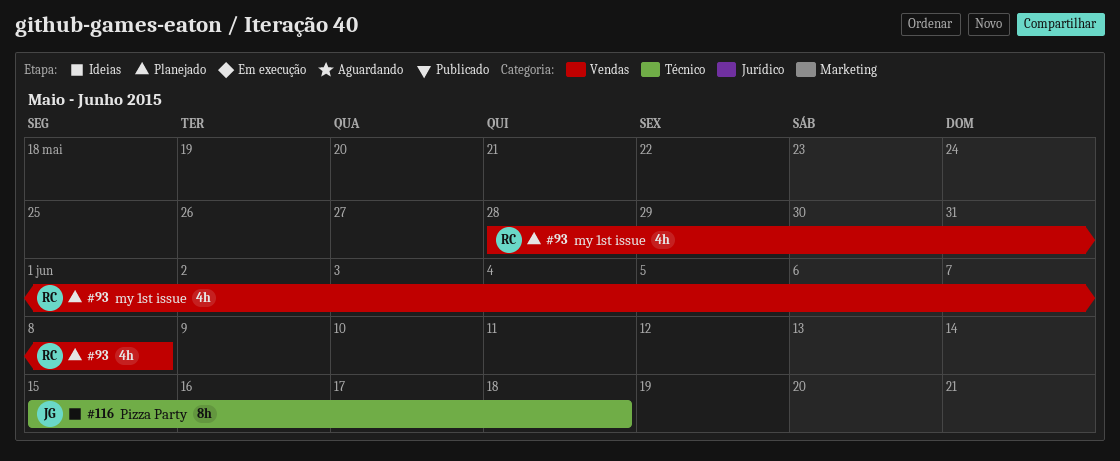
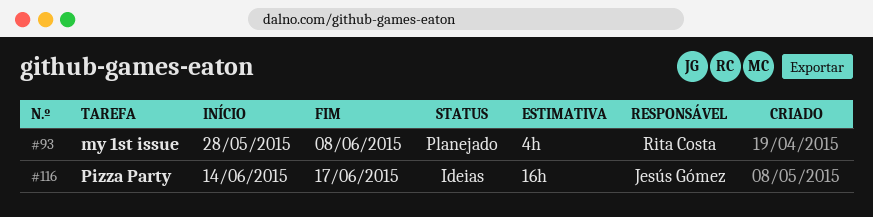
#116, estimate: 8h -> 16h
#116, start: Jun 15 -> Jun 14
#116, due: Jun 18 -> Jun 17

